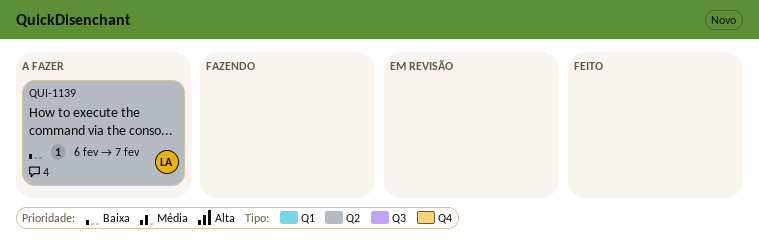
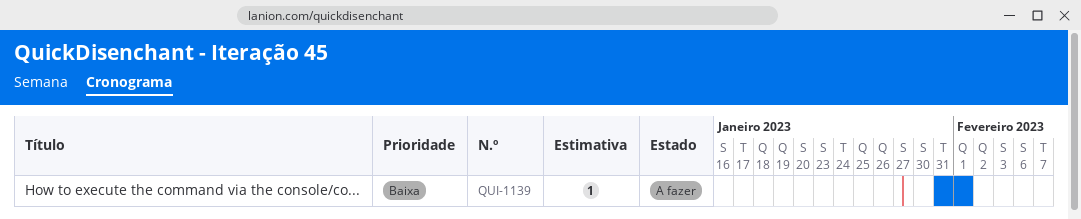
QUI-1139, start: Feb 6 -> Jan 31
QUI-1139, due: Feb 7 -> Feb 1

